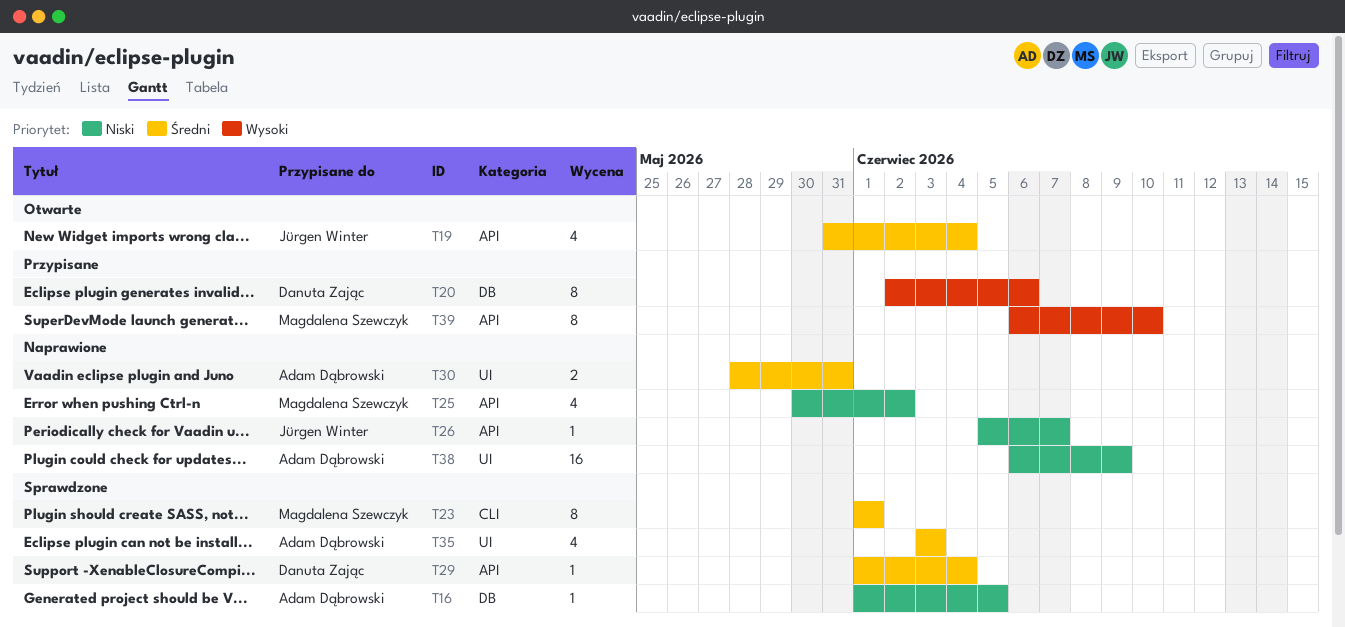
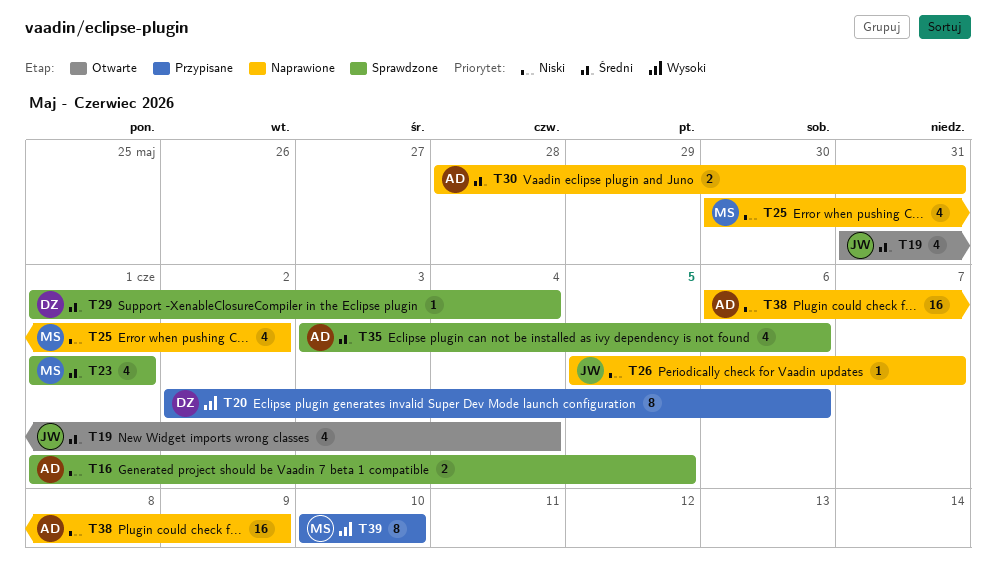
T16, estimate: 1 -> 2
T23, estimate: 8 -> 4
T35, due: Jun 3 -> Jun 6
T39, start: Jun 6 -> Jun 10

